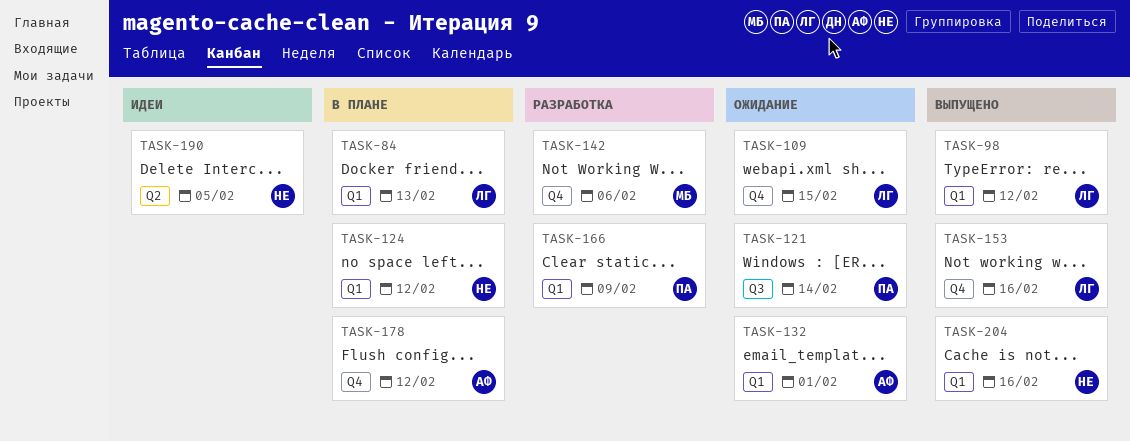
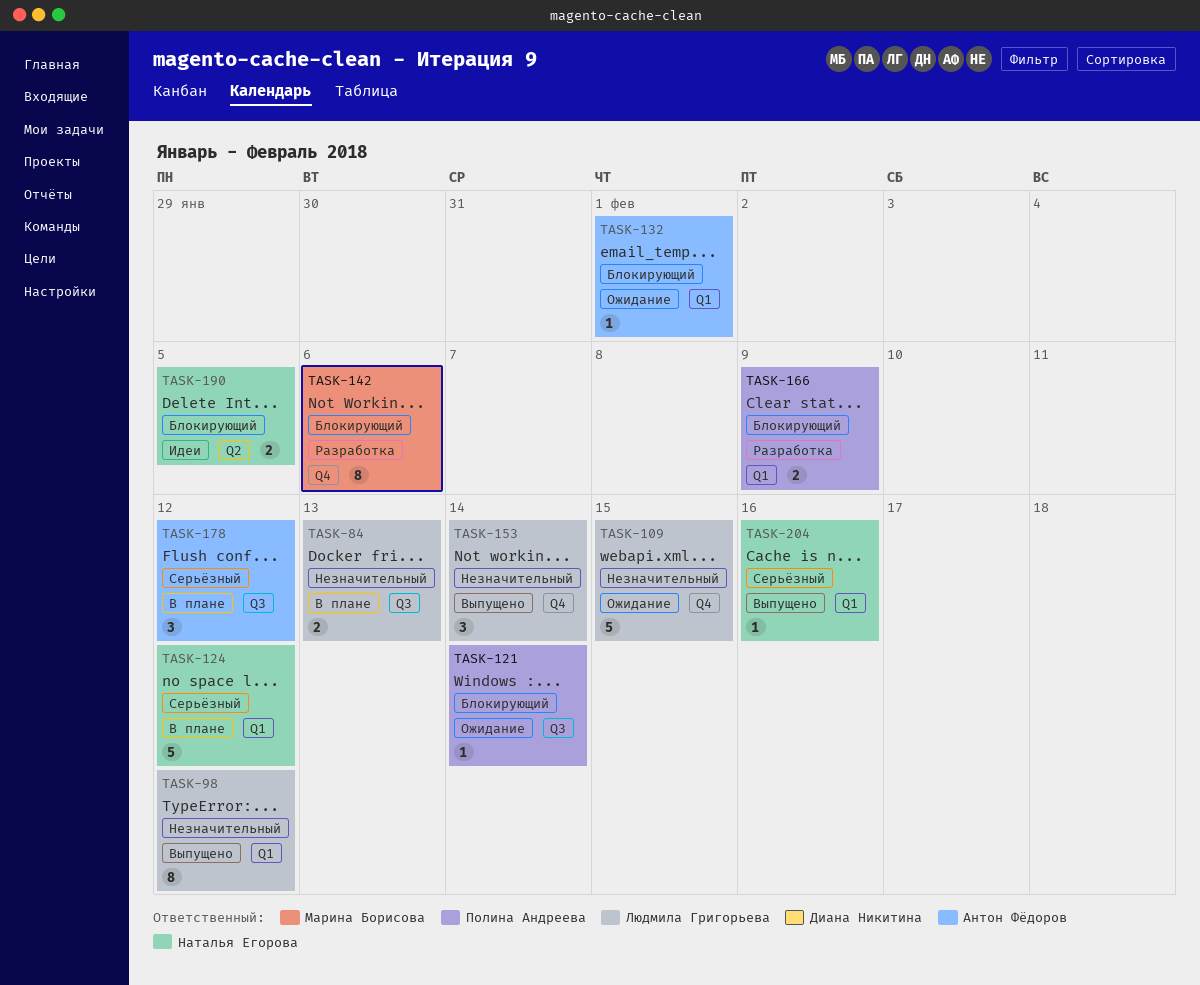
TASK-84, label: Q1 -> Q3
TASK-153, due: Feb 16 -> Feb 14
TASK-178, label: Q4 -> Q3

